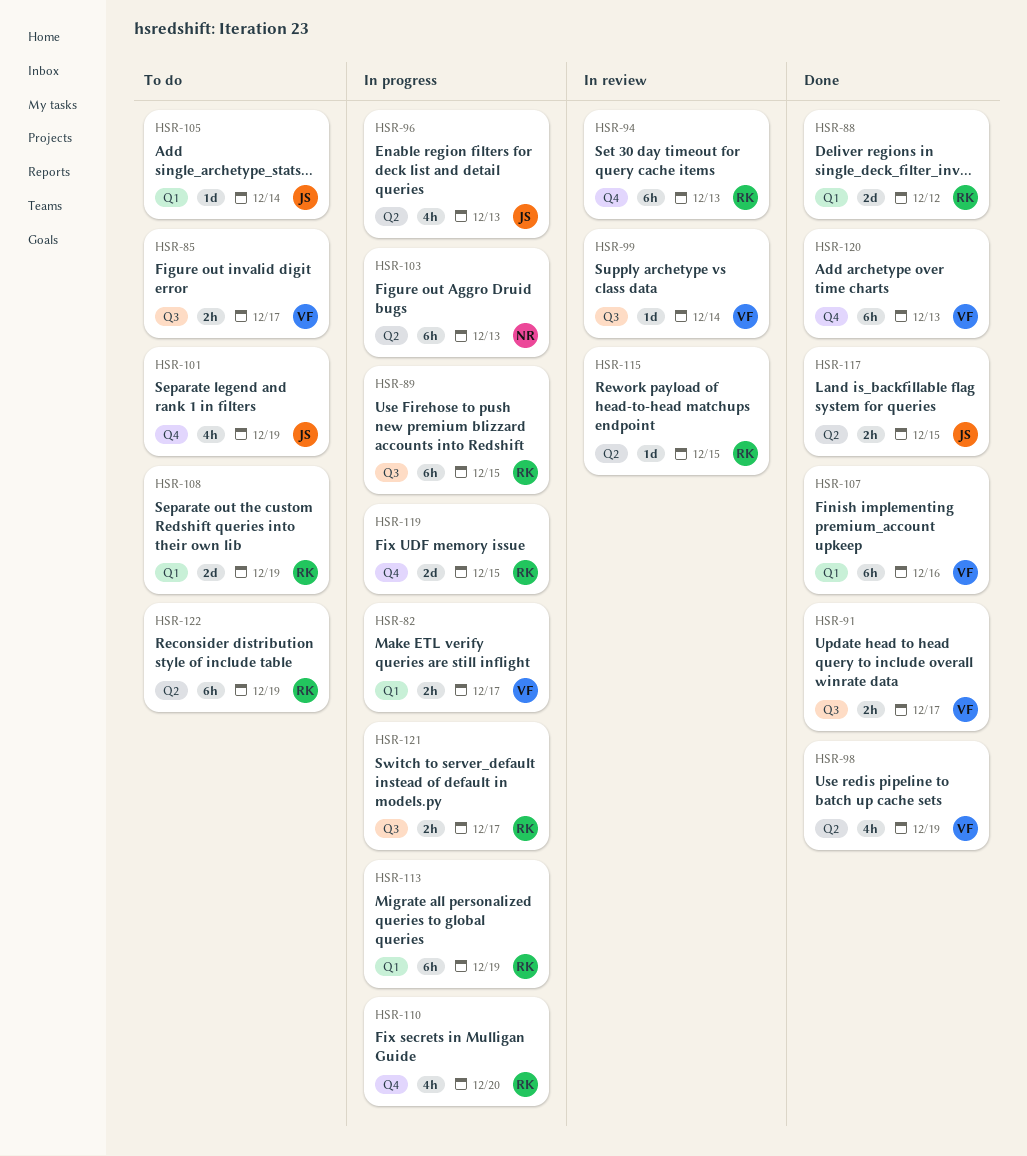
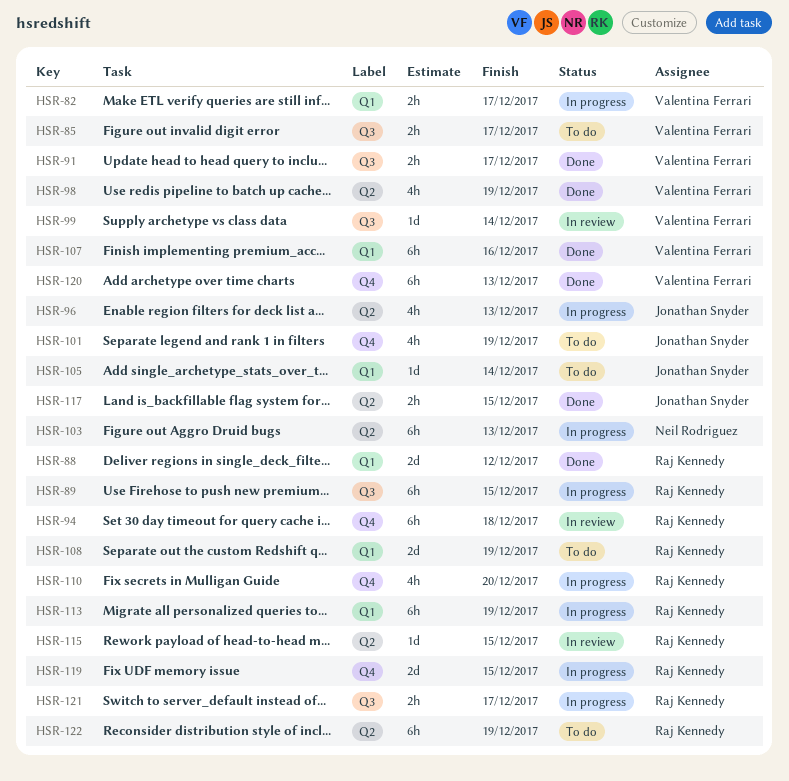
HSR-94, due: Dec 13 -> Dec 18

